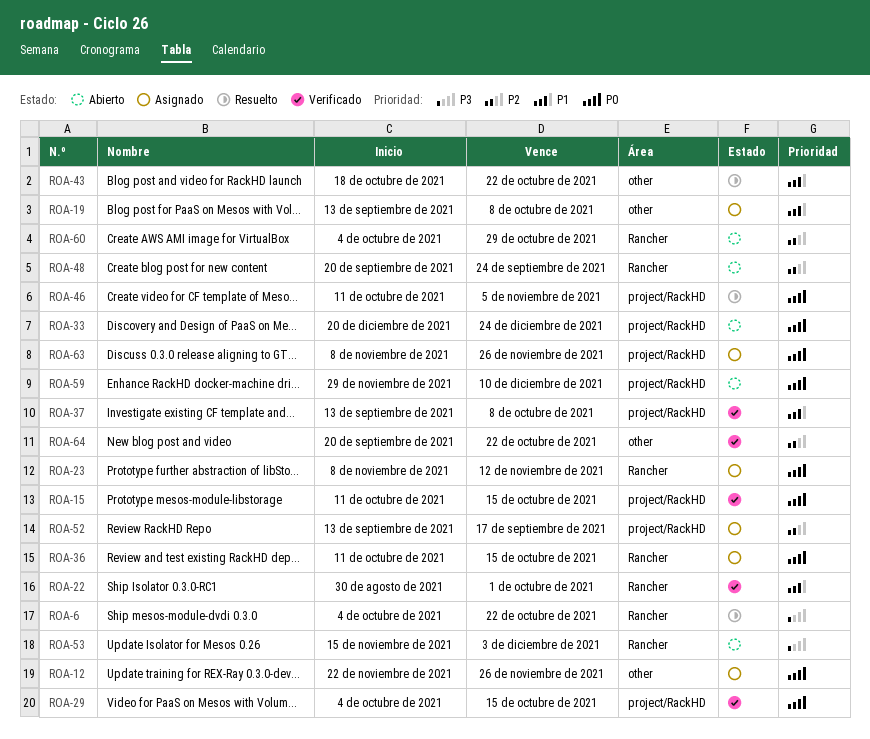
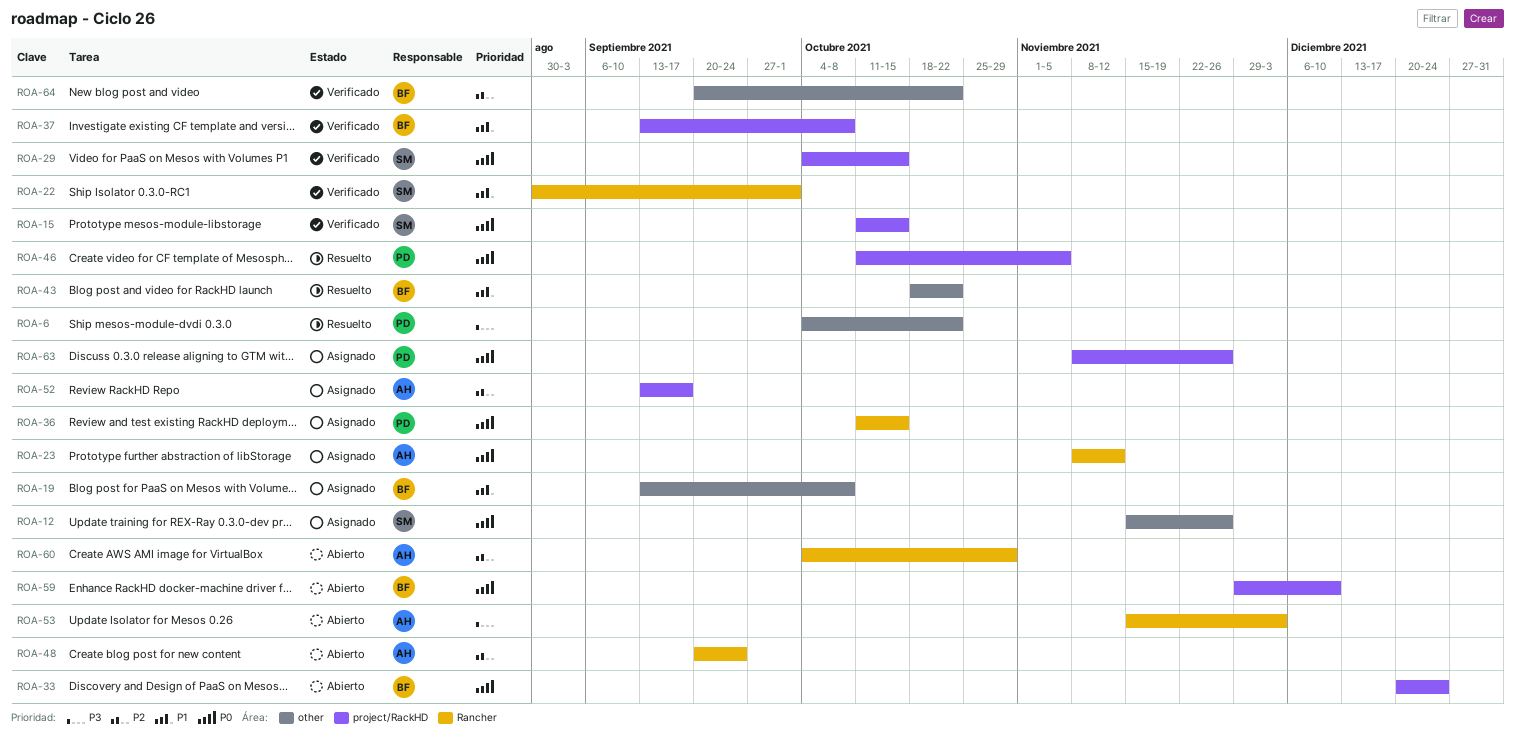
ROA-6, label: Rancher -> other
ROA-12, start: Nov 22 -> Nov 15

